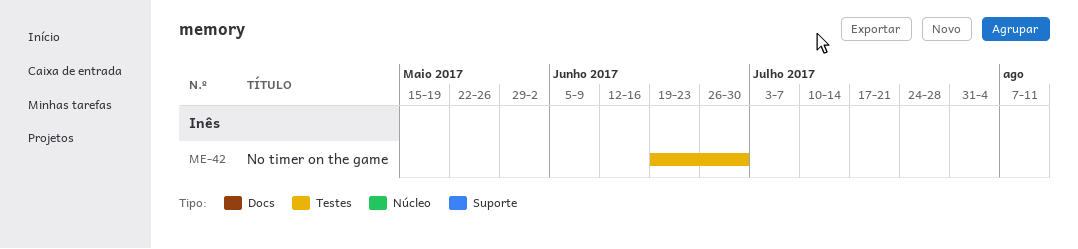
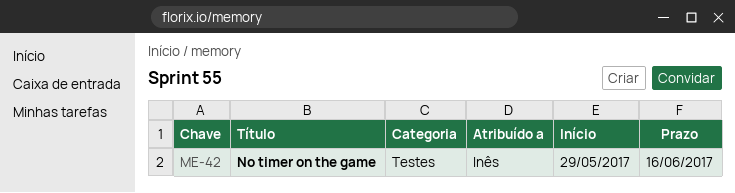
ME-42, start: Jun 19 -> May 29
ME-42, due: Jun 30 -> Jun 16

